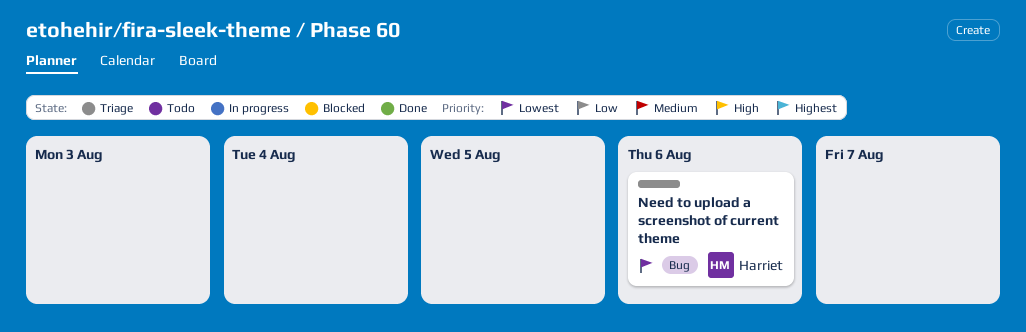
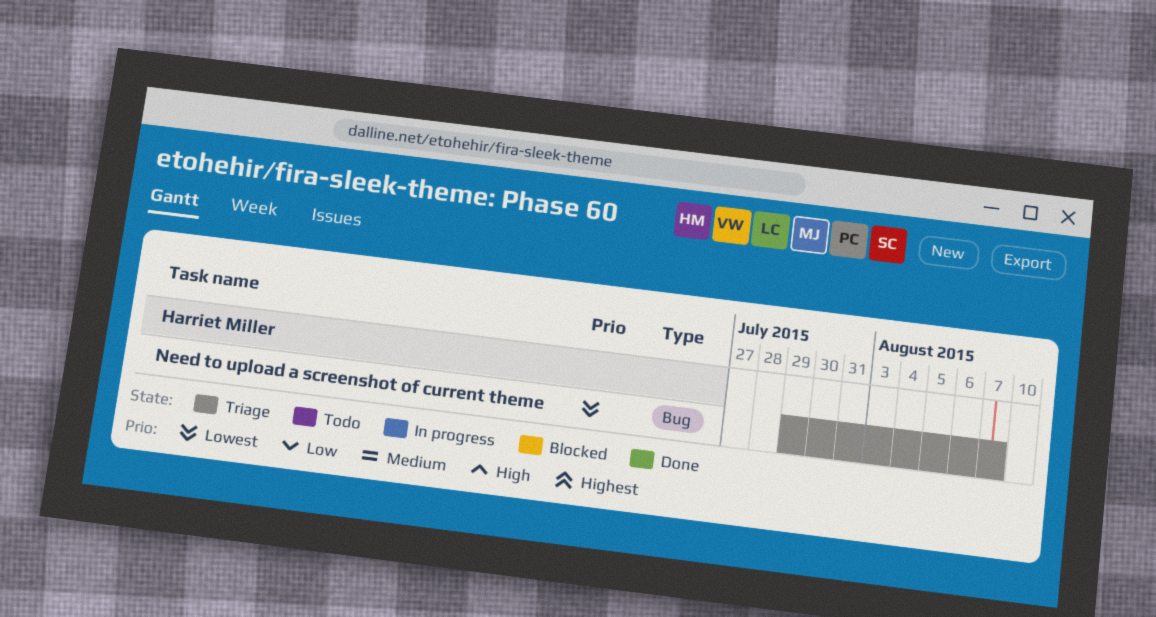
Need to upload a screenshot of current theme, due: Aug 6 -> Aug 7

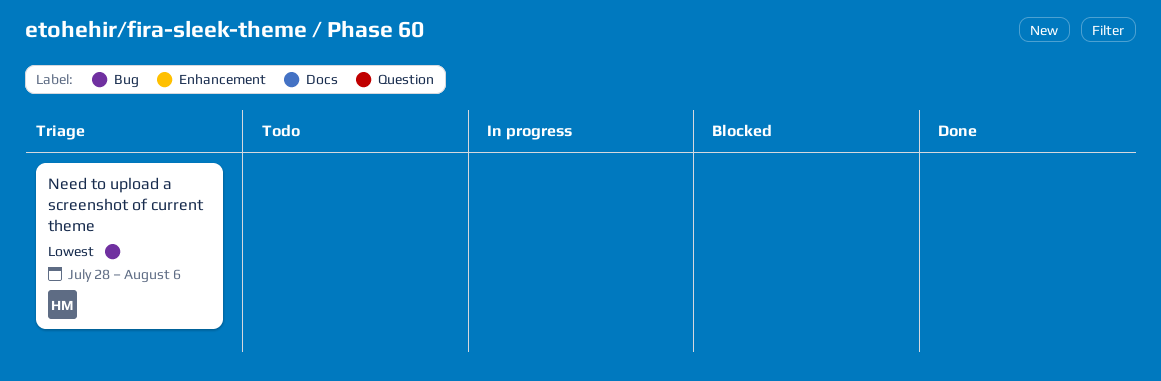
Need to upload a screenshot of current theme, start: Jul 29 -> Jul 28
Need to upload a screenshot of current theme, due: Aug 7 -> Aug 6

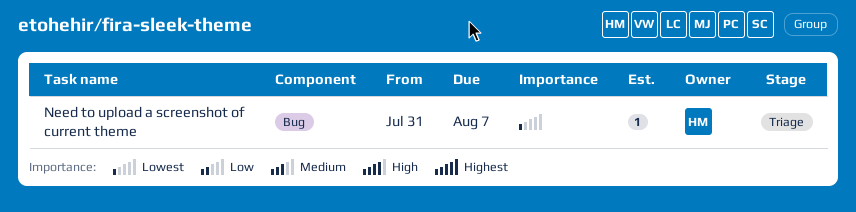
Need to upload a screenshot of current theme, start: Jul 28 -> Jul 31
Need to upload a screenshot of current theme, due: Aug 6 -> Aug 7

